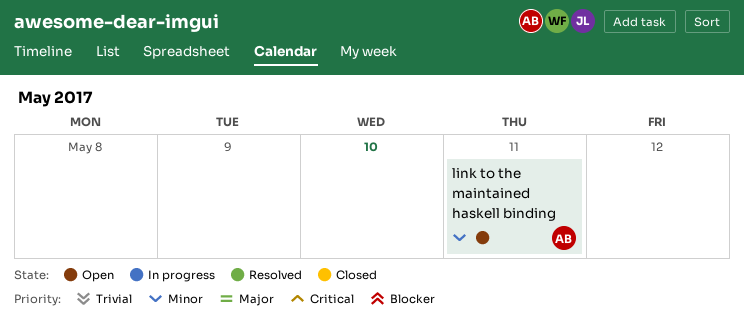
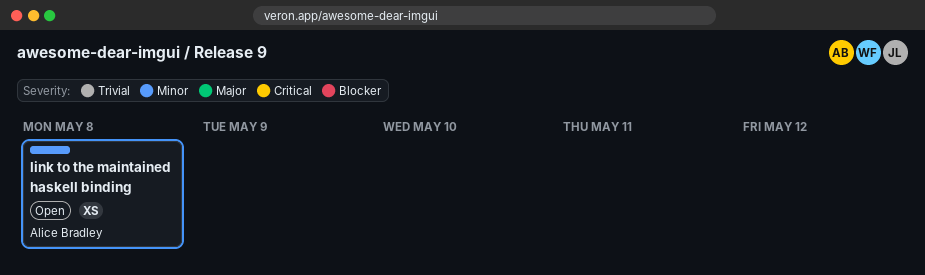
link to the maintained haskell binding, due: May 11 -> May 8

